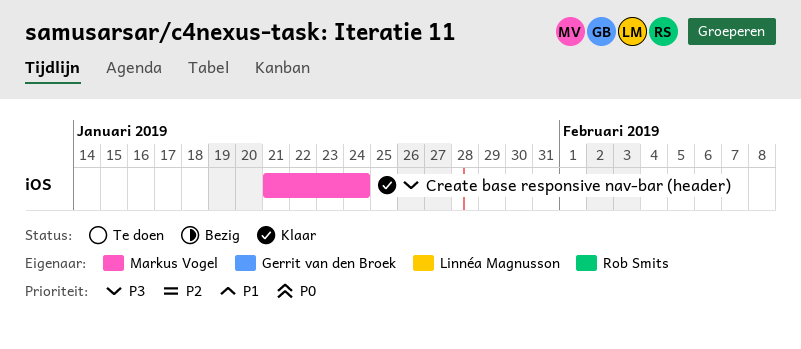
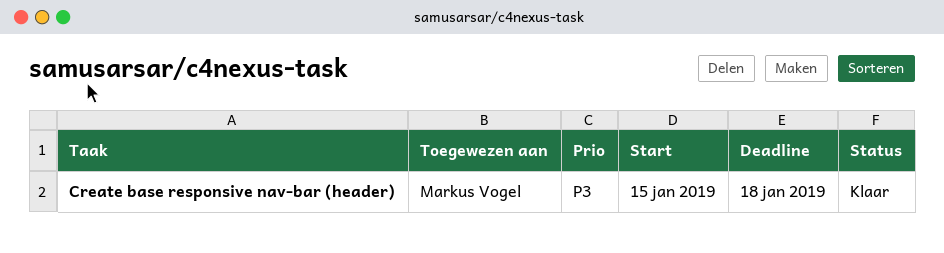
Create base responsive nav-bar (header), start: Jan 21 -> Jan 15
Create base responsive nav-bar (header), due: Jan 24 -> Jan 18

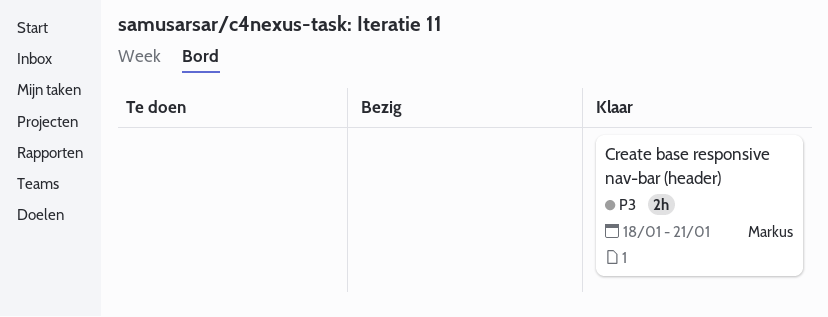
Create base responsive nav-bar (header), start: Jan 15 -> Jan 18
Create base responsive nav-bar (header), due: Jan 18 -> Jan 21

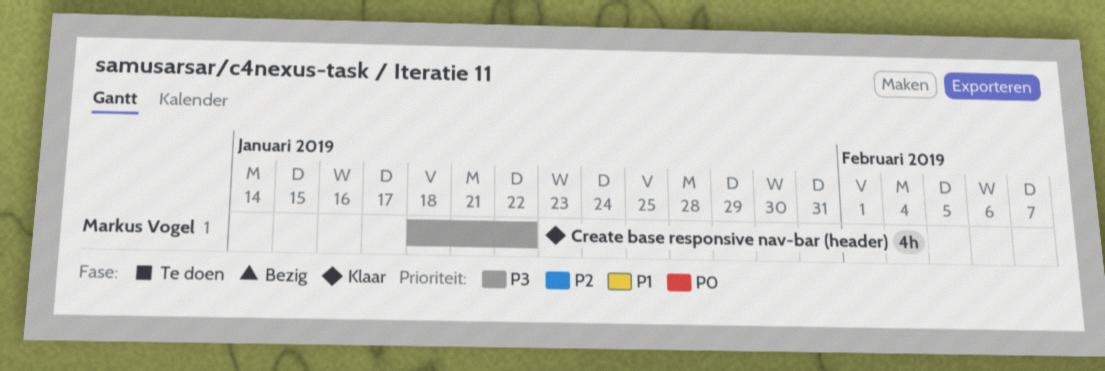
Create base responsive nav-bar (header), estimate: 2h -> 4h
Create base responsive nav-bar (header), due: Jan 21 -> Jan 22

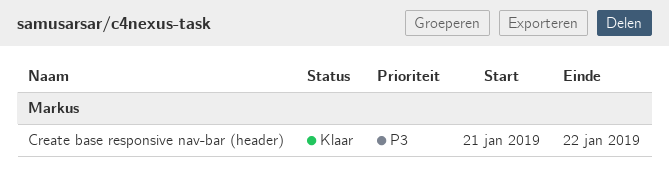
Create base responsive nav-bar (header), start: Jan 18 -> Jan 21

